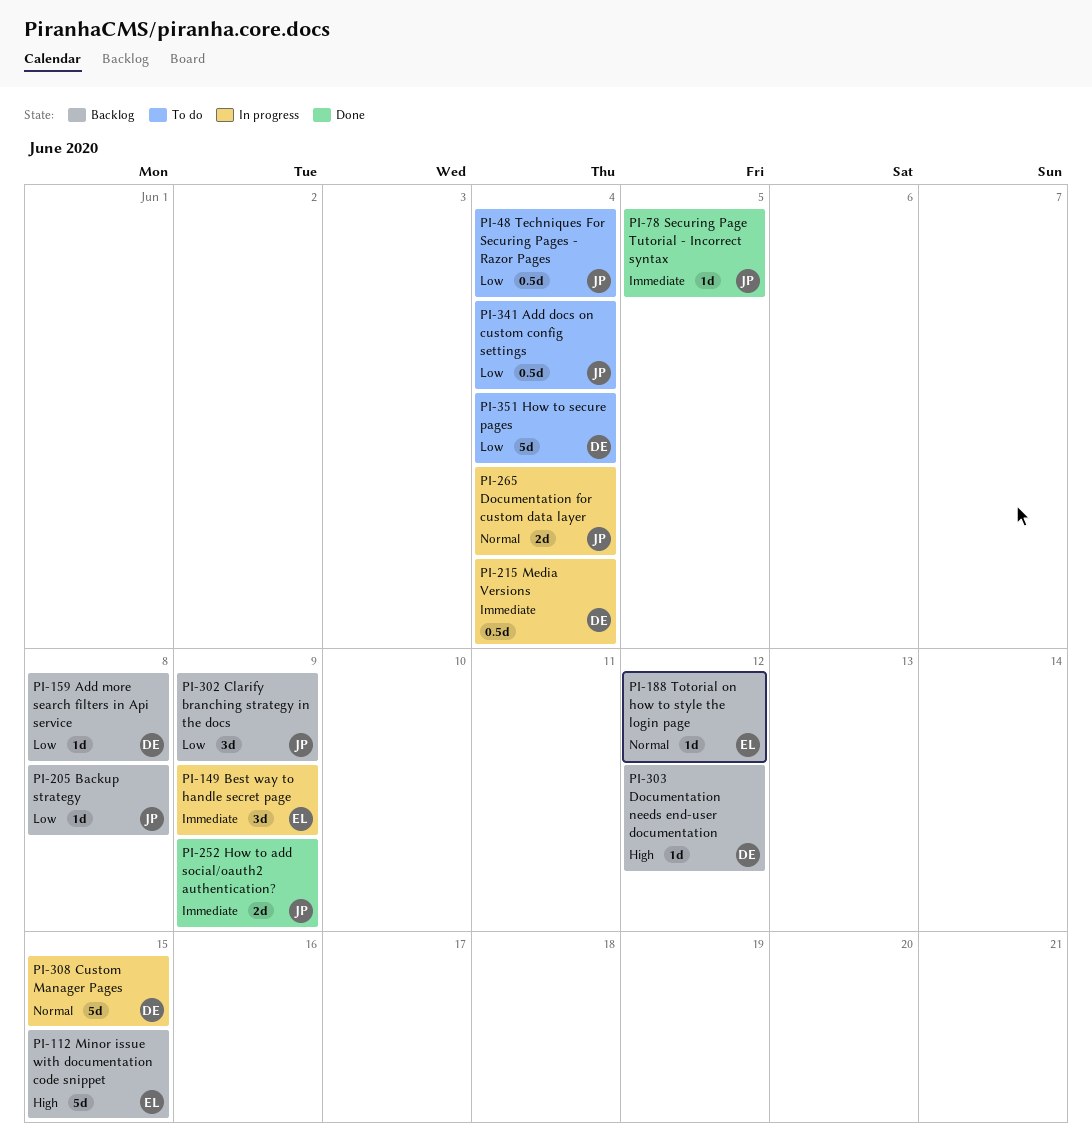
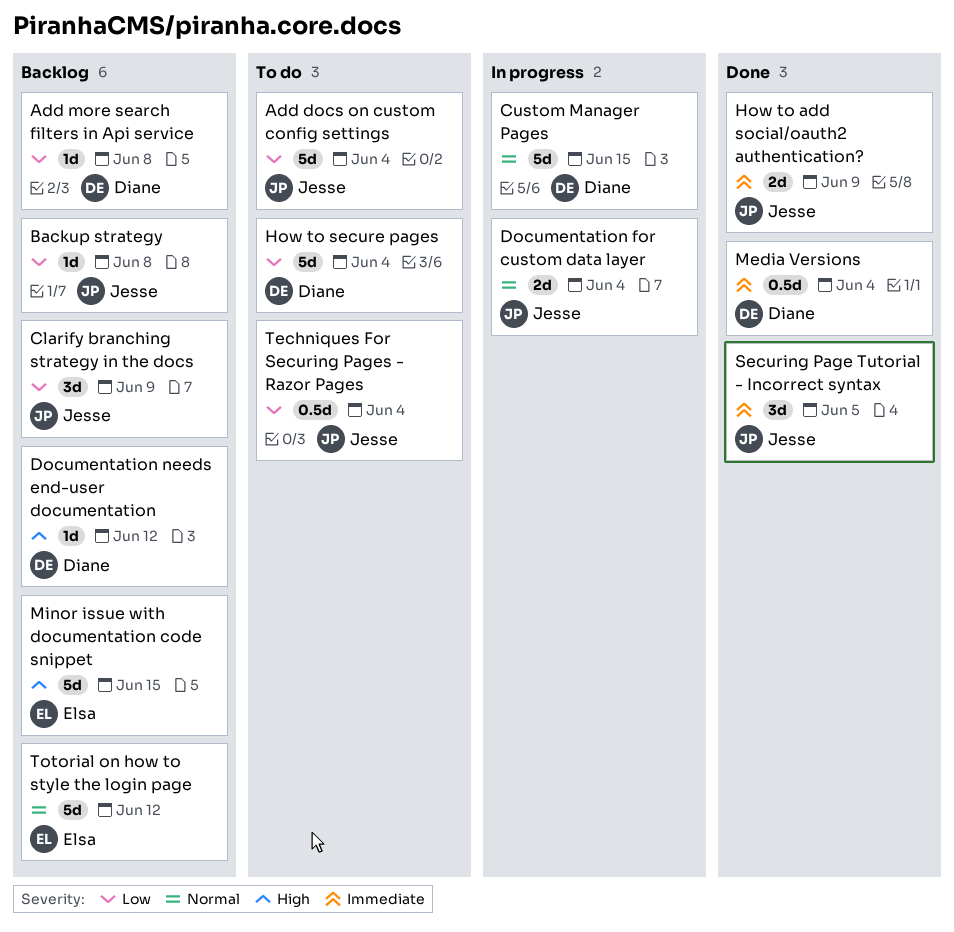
Add docs on custom config settings, estimate: 0.5d -> 5d
Best way to handle secret page: present -> none
Media Versions, status: In progress -> Done
Securing Page Tutorial - Incorrect syntax, estimate: 1d -> 3d
Totorial on how to style the login page, estimate: 1d -> 5d

